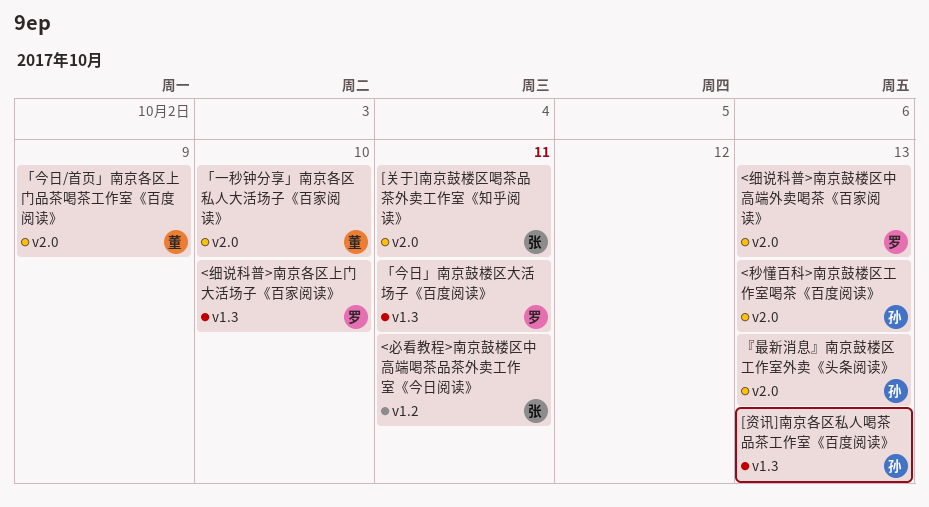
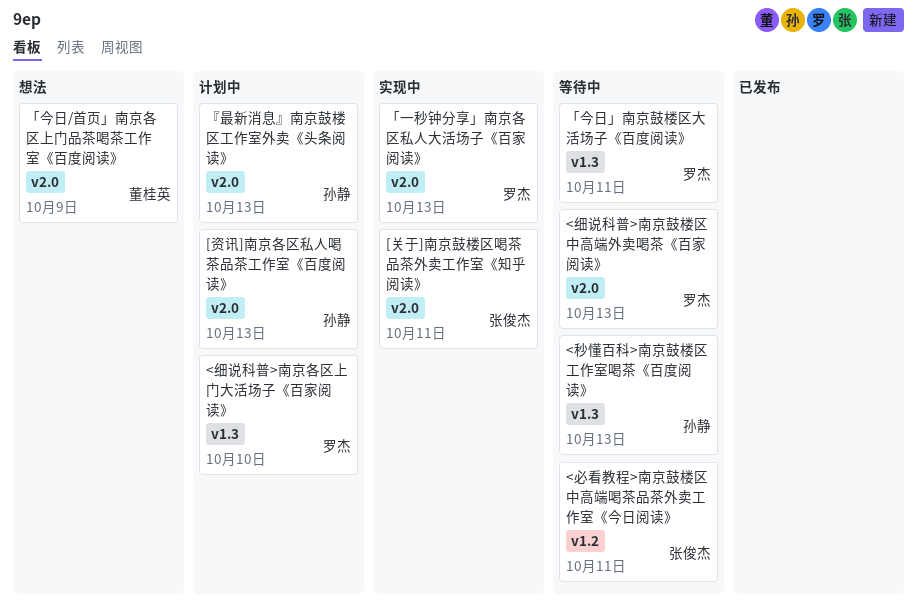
<秒懂百科>南京鼓楼区工作室喝茶《百度阅读》, label: v2.0 -> v1.3
[资讯]南京各区私人喝茶品茶工作室《百度阅读》, label: v1.3 -> v2.0
「一秒钟分享」南京各区私人大活场子《百家阅读》, owner: 董桂英 -> 罗杰
「一秒钟分享」南京各区私人大活场子《百家阅读》, due: Oct 10 -> Oct 13

